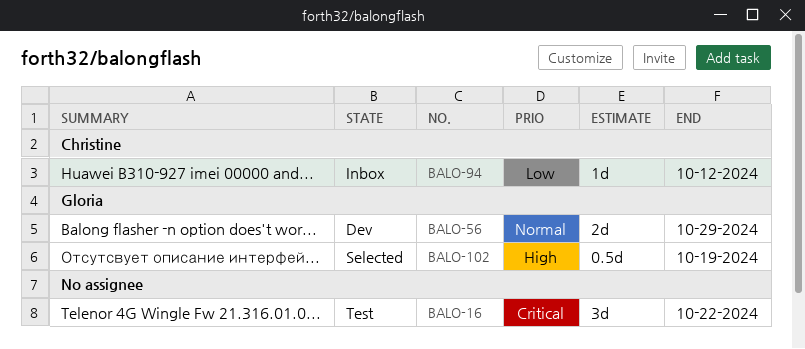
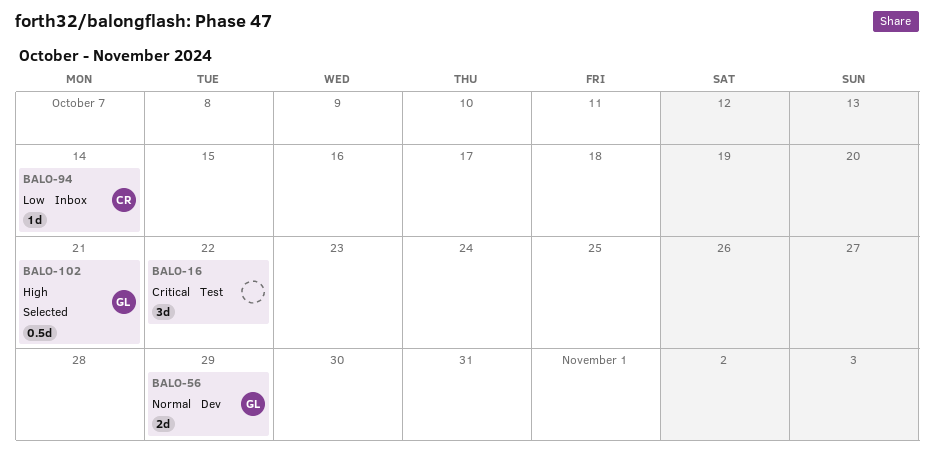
BALO-94, due: Oct 12 -> Oct 14
BALO-102, due: Oct 19 -> Oct 21

